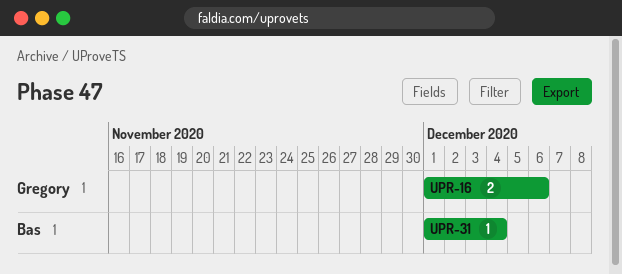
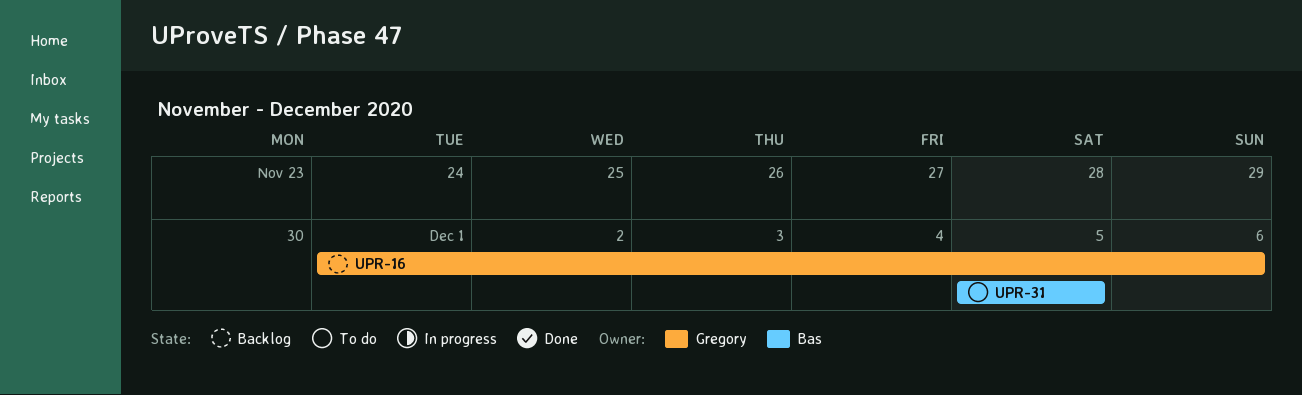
UPR-31, start: Dec 1 -> Dec 5
UPR-31, due: Dec 4 -> Dec 5

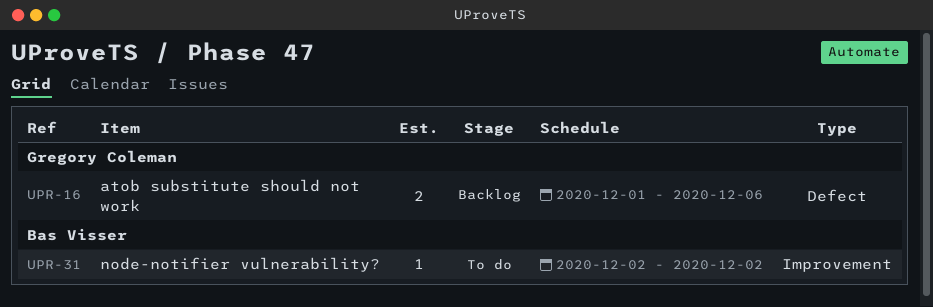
UPR-31, start: Dec 5 -> Dec 2
UPR-31, due: Dec 5 -> Dec 2

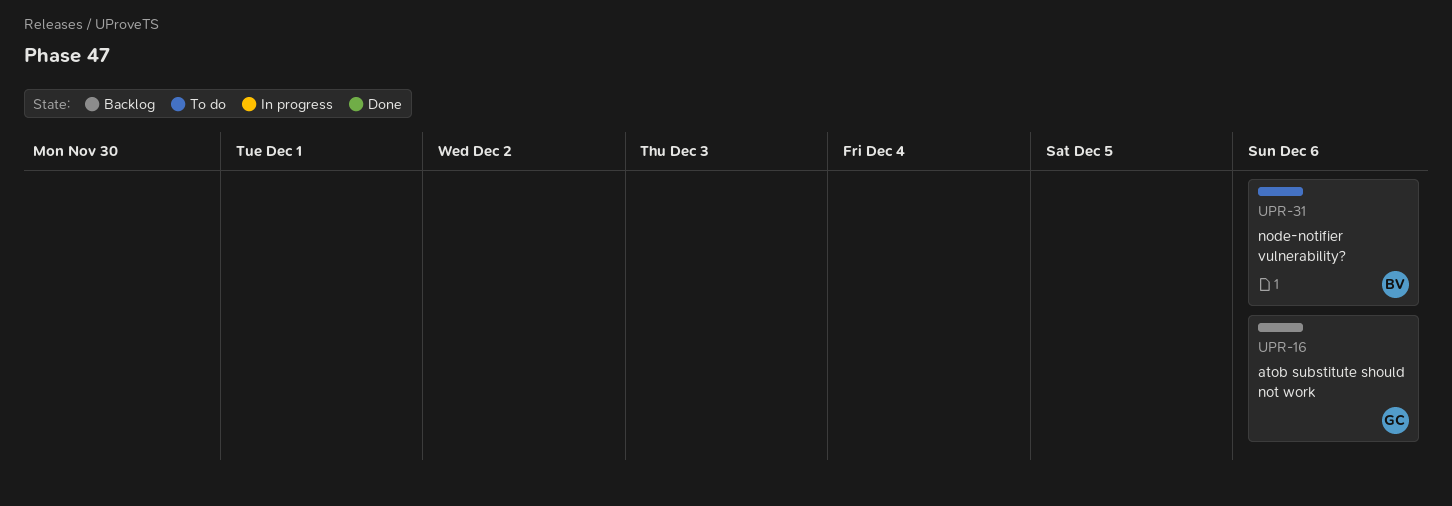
UPR-31, due: Dec 2 -> Dec 6

